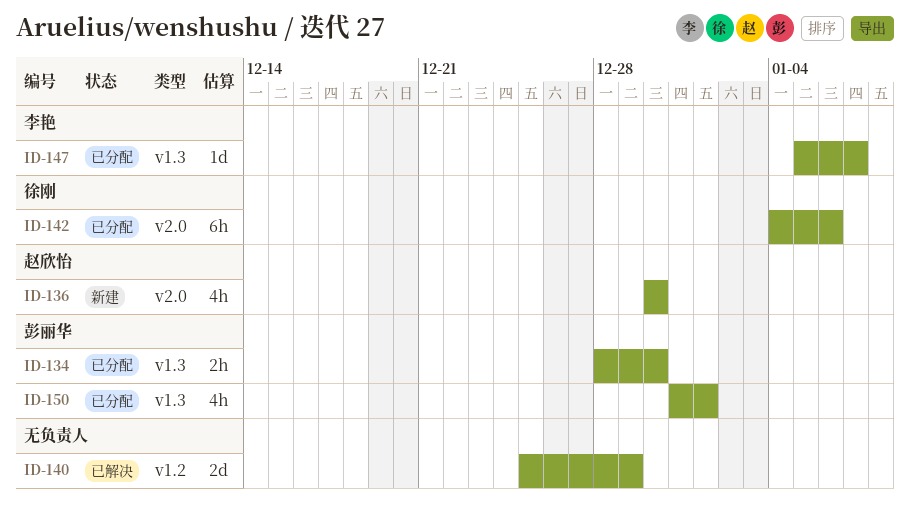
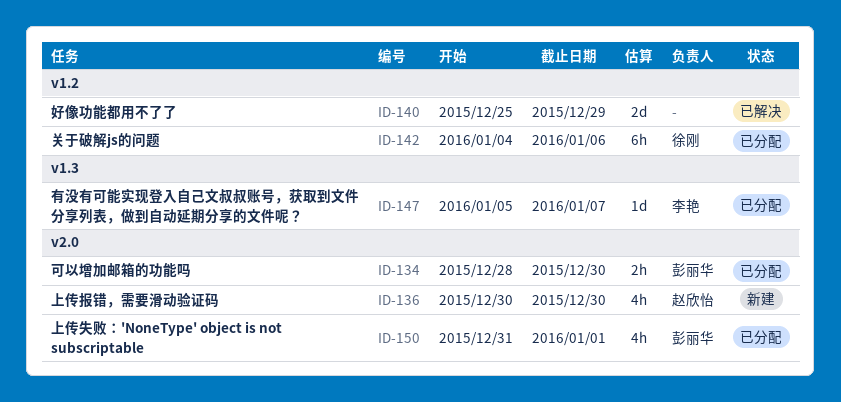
ID-134, label: v1.3 -> v2.0
ID-142, label: v2.0 -> v1.2
ID-150, label: v1.3 -> v2.0

